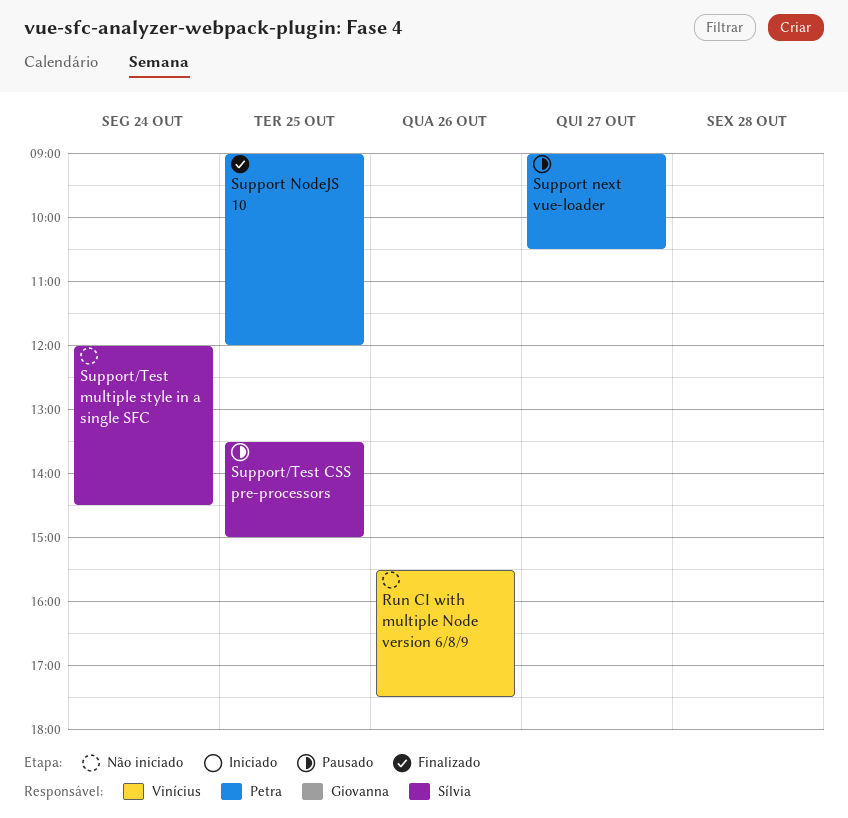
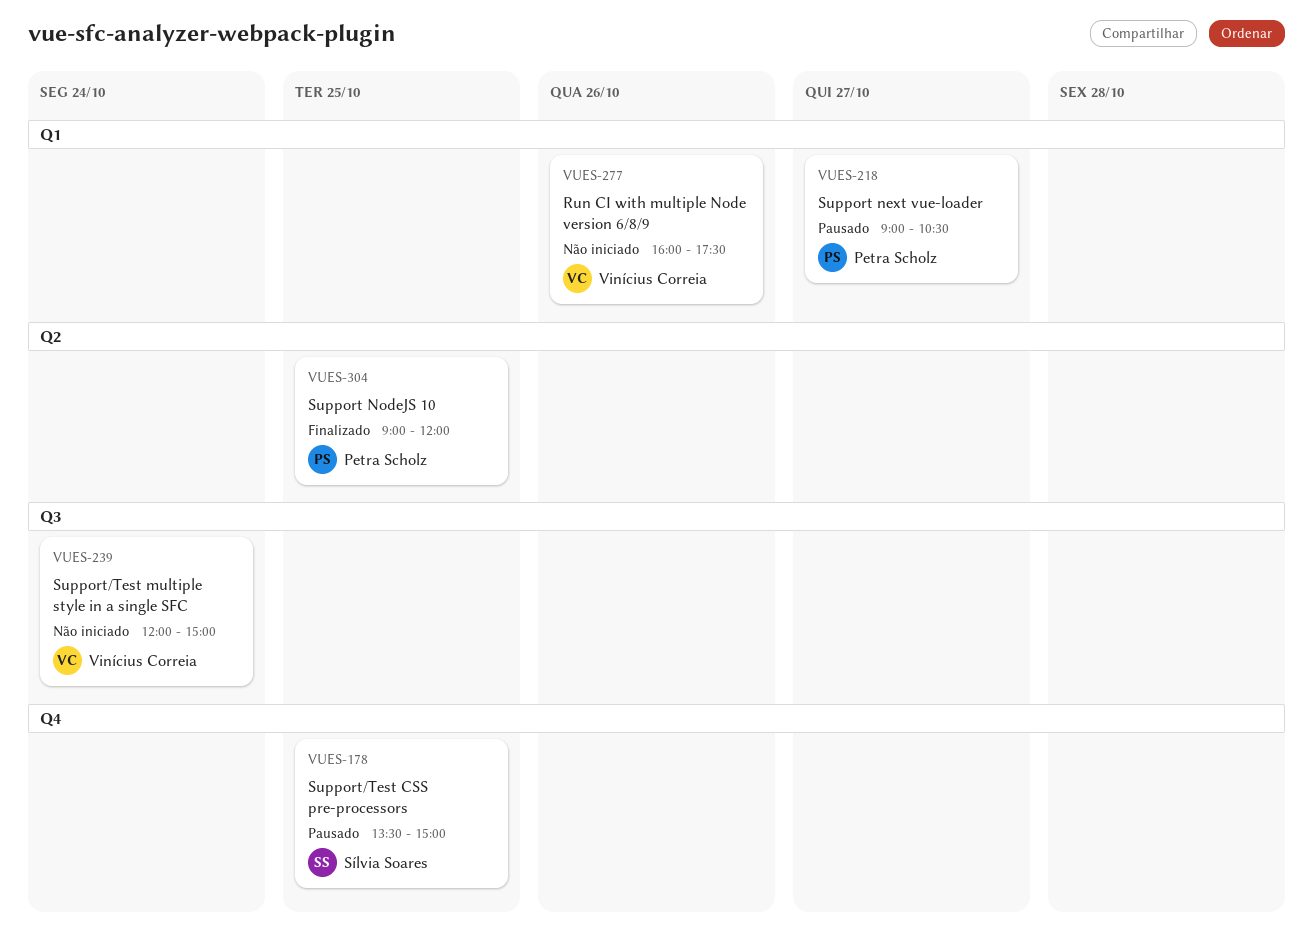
Run CI with multiple Node version 6/8/9, begins: 15:30 -> 16:00
Support/Test multiple style in a single SFC, owner: Sílvia Soares -> Vinícius Correia
Support/Test multiple style in a single SFC, ends: 14:30 -> 15:00

